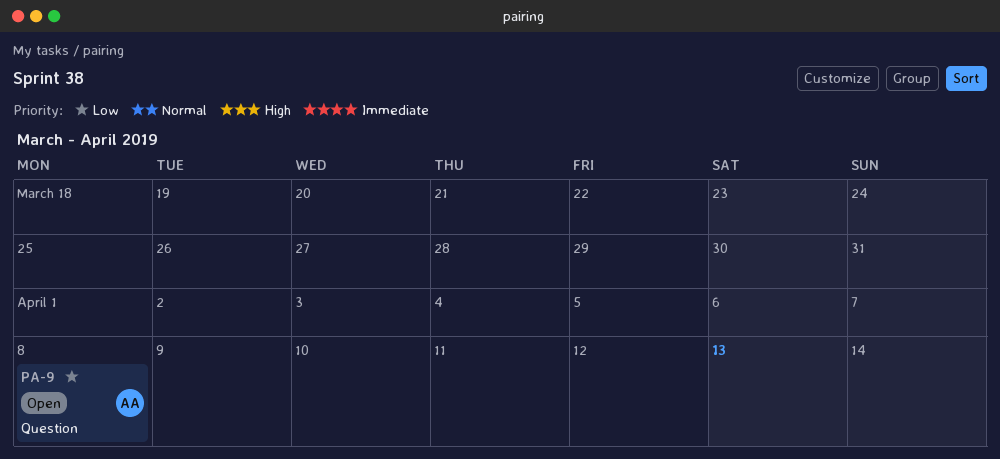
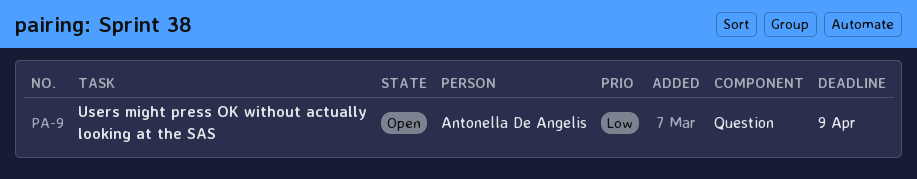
PA-9, due: Apr 8 -> Apr 9

